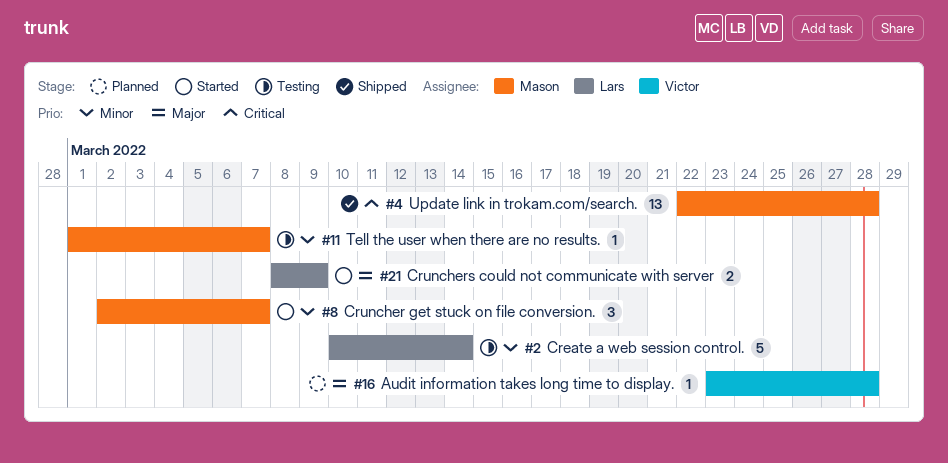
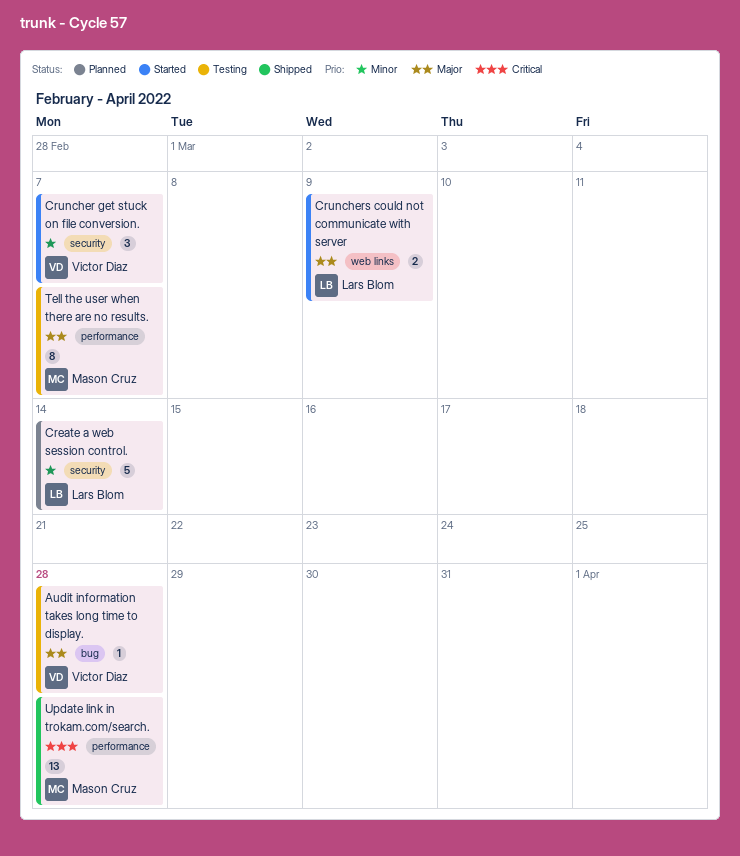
Audit information takes long time to display., status: Planned -> Testing
Create a web session control., status: Testing -> Planned
Cruncher get stuck on file conversion., owner: Mason Cruz -> Victor Diaz
Tell the user when there are no results., priority: Minor -> Major
Tell the user when there are no results., estimate: 1 -> 8

